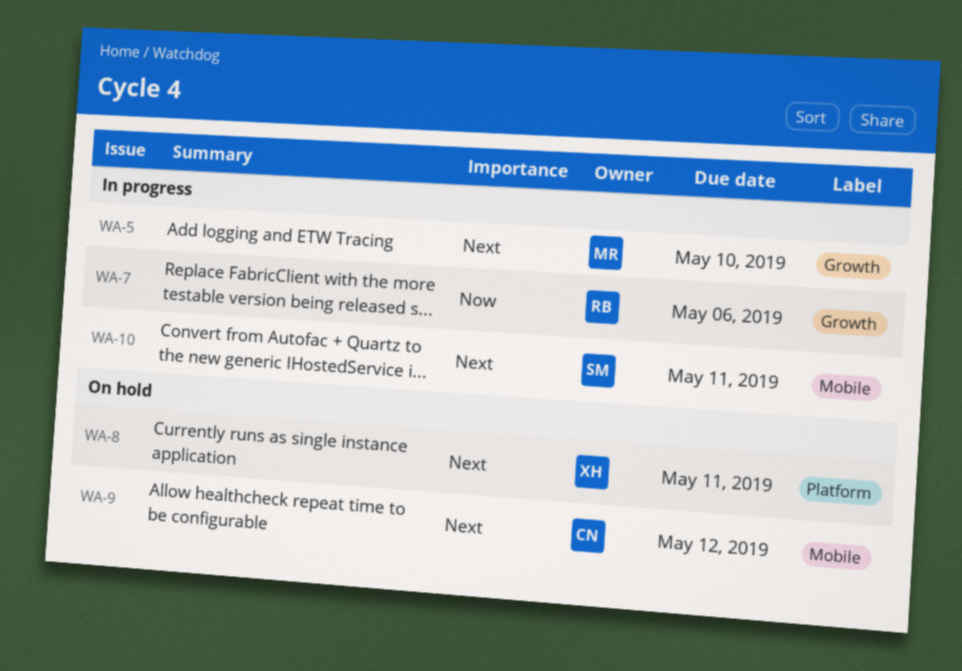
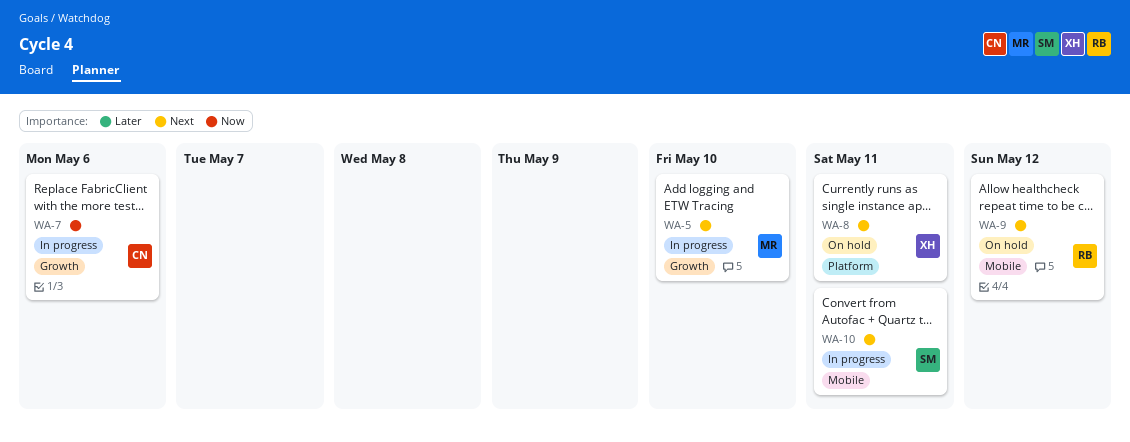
WA-7, owner: RB -> CN
WA-9, owner: CN -> RB

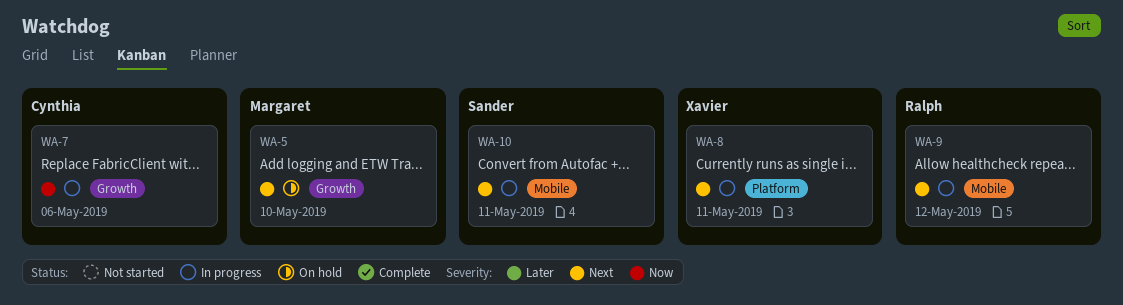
WA-5, status: In progress -> On hold
WA-8, status: On hold -> In progress
WA-9, status: On hold -> In progress

